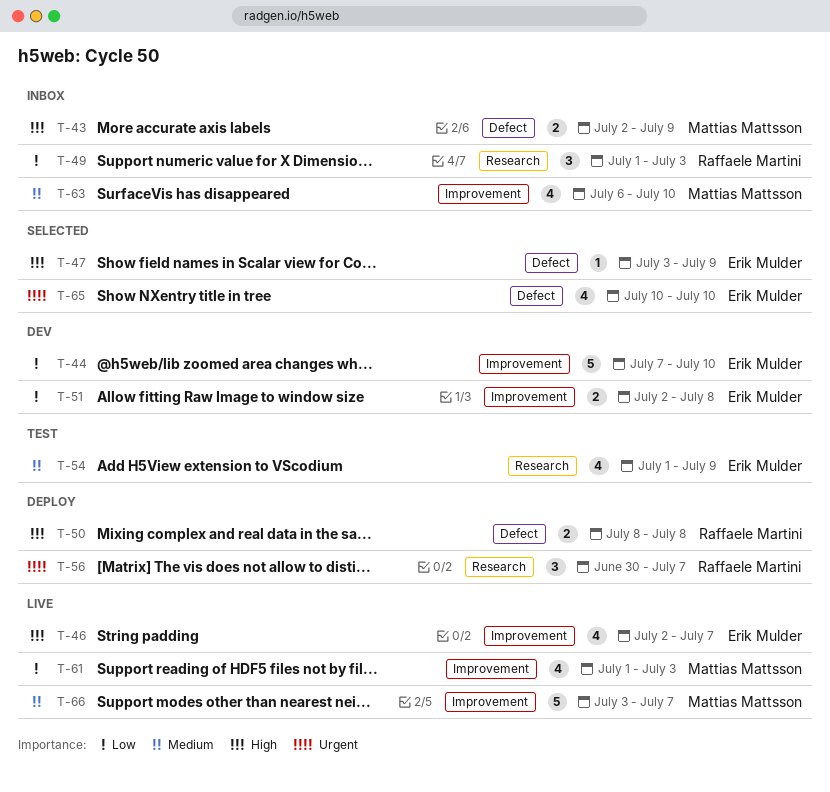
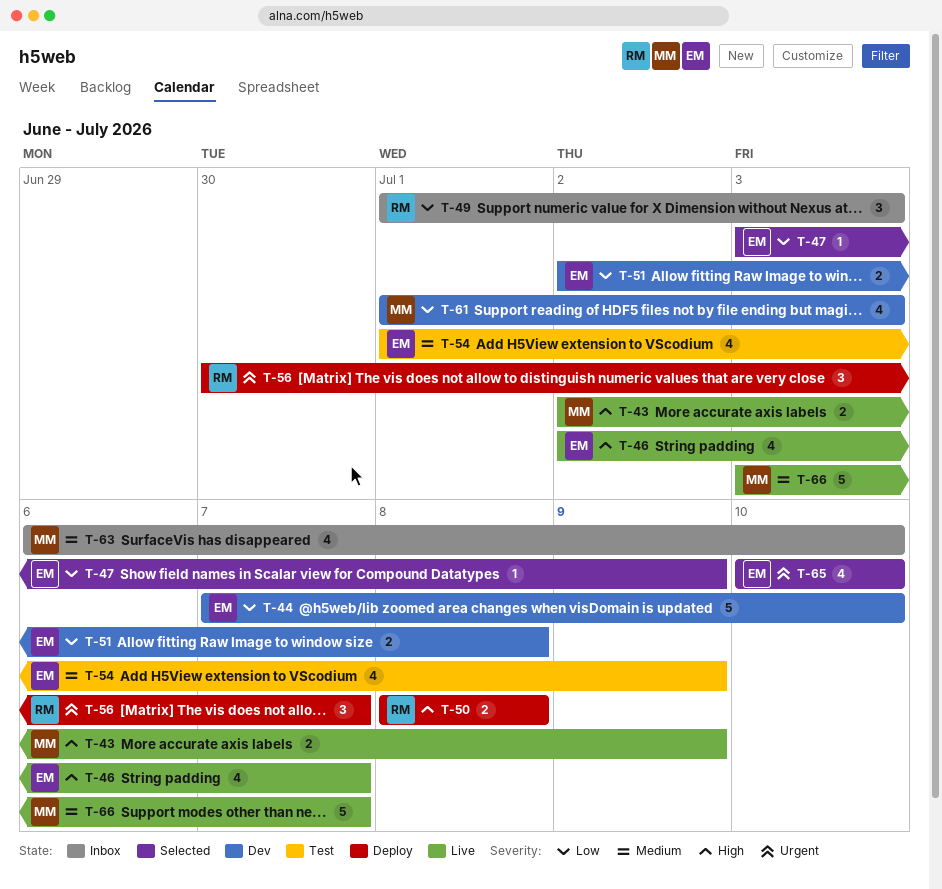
T-43, status: Inbox -> Live
T-47, priority: High -> Low
T-61, status: Live -> Dev

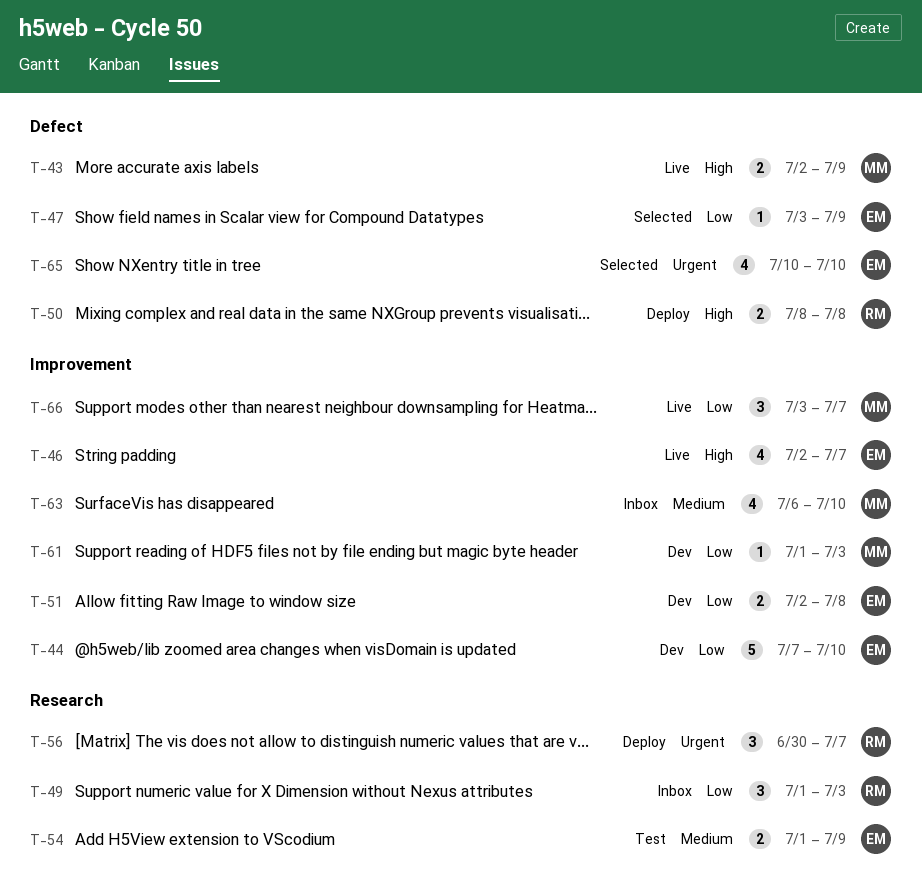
T-54, estimate: 4 -> 2
T-61, estimate: 4 -> 1
T-66, priority: Medium -> Low
T-66, estimate: 5 -> 3

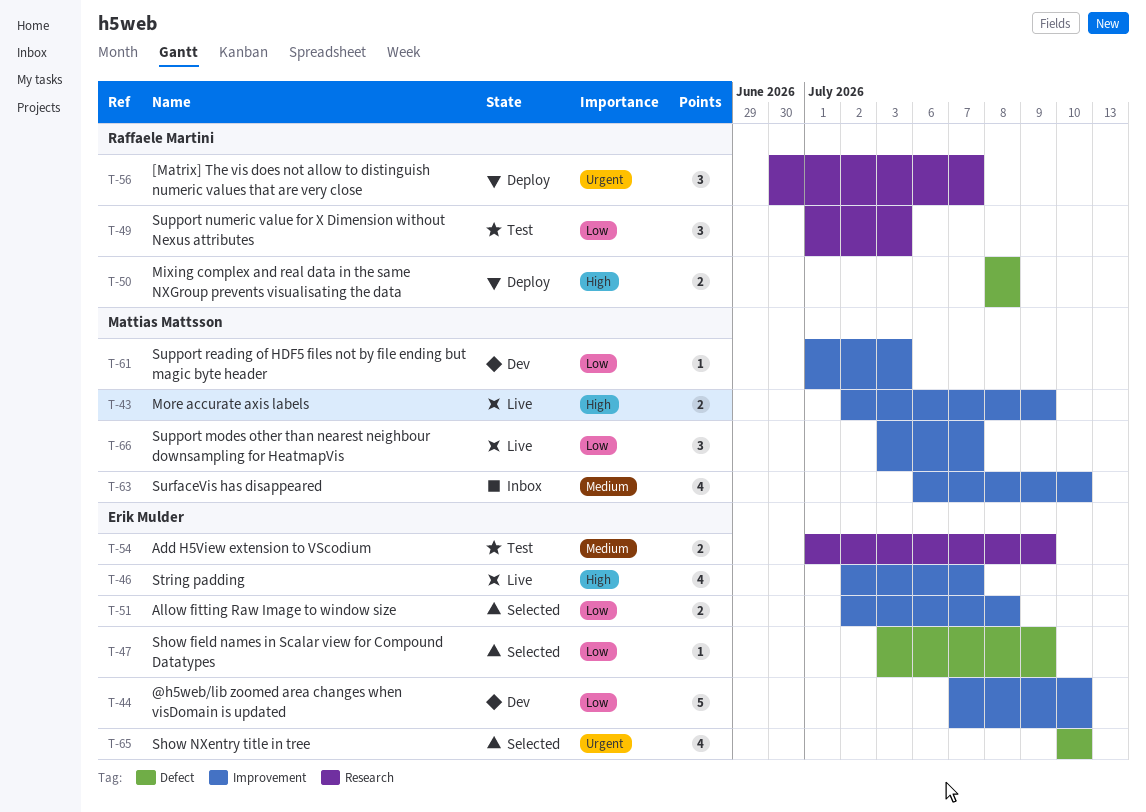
T-43, label: Defect -> Improvement
T-49, status: Inbox -> Test
T-51, status: Dev -> Selected

